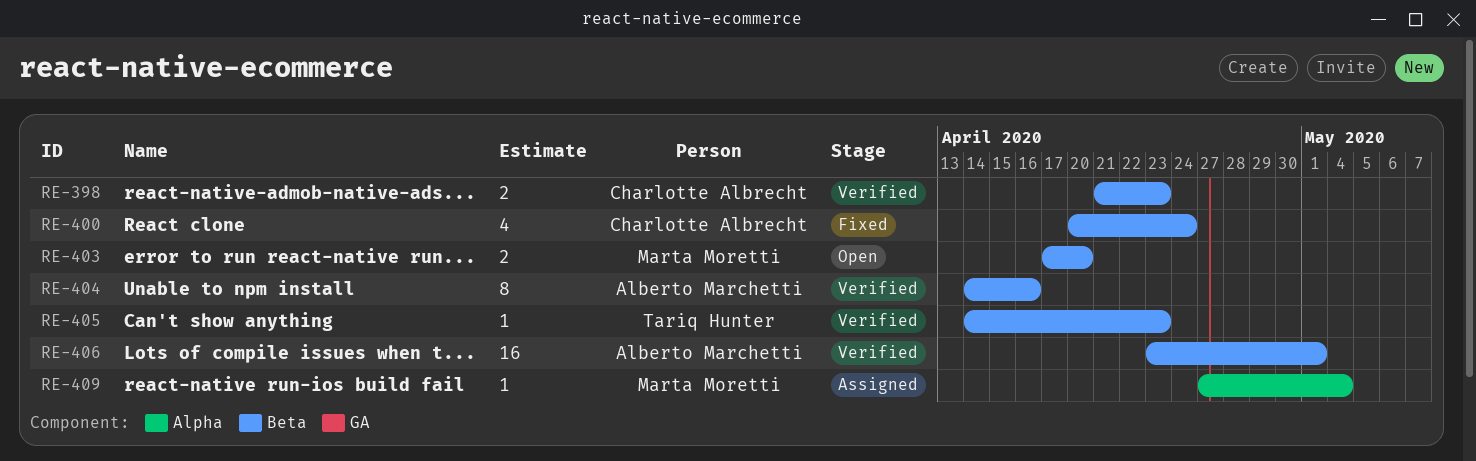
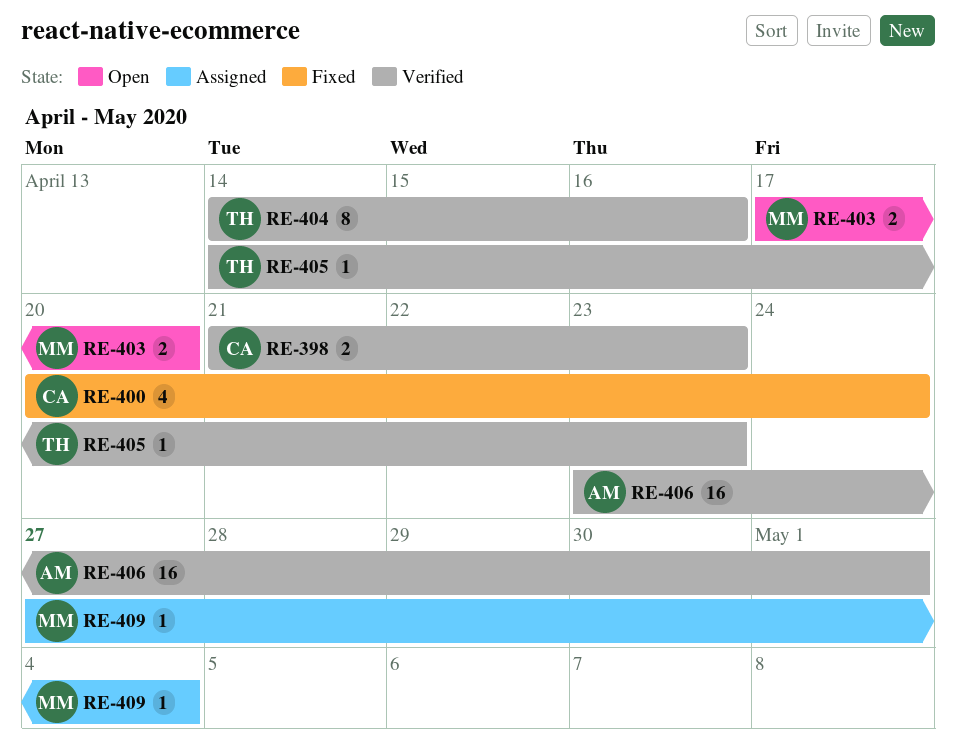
RE-404, owner: Alberto Marchetti -> Tariq Hunter

